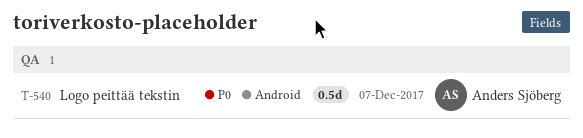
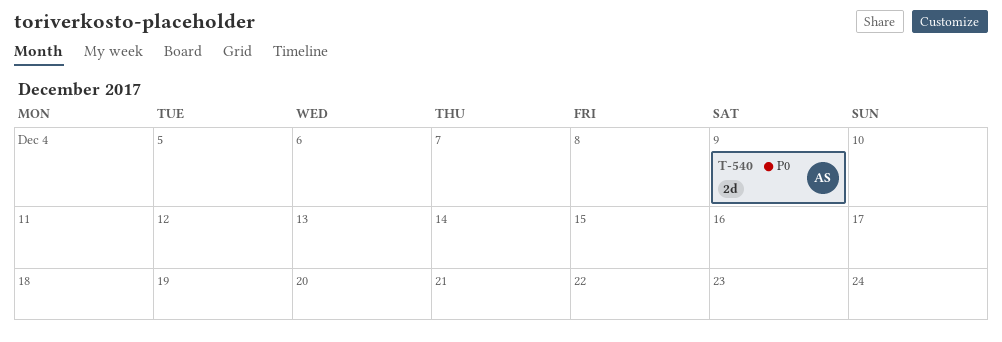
T-540, estimate: 0.5d -> 2d
T-540, due: Dec 7 -> Dec 9

